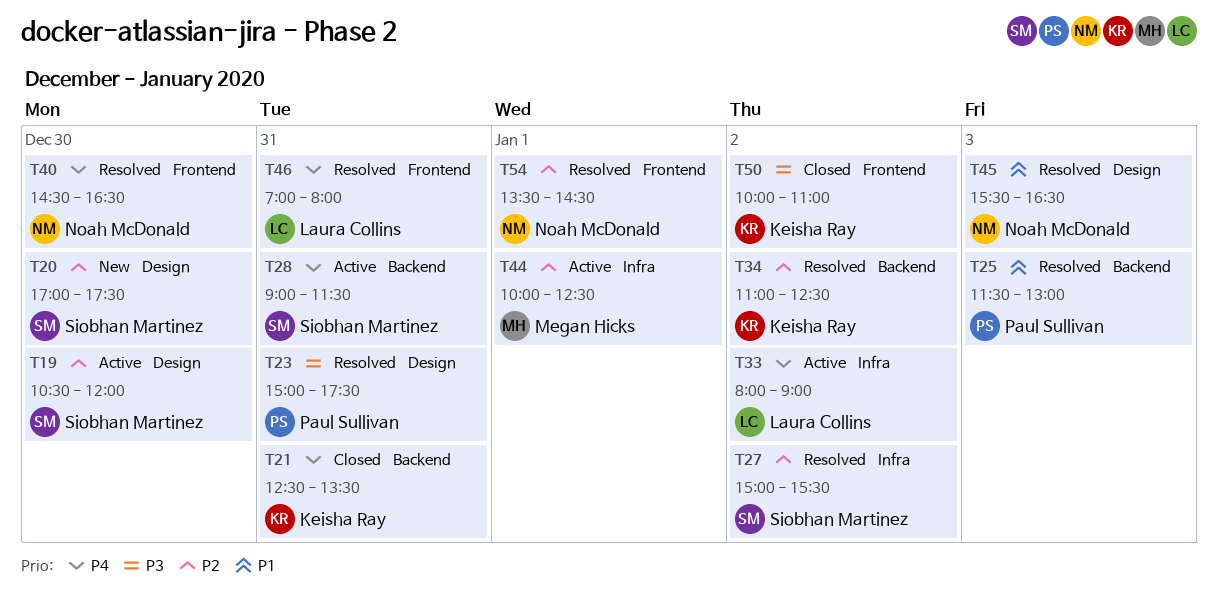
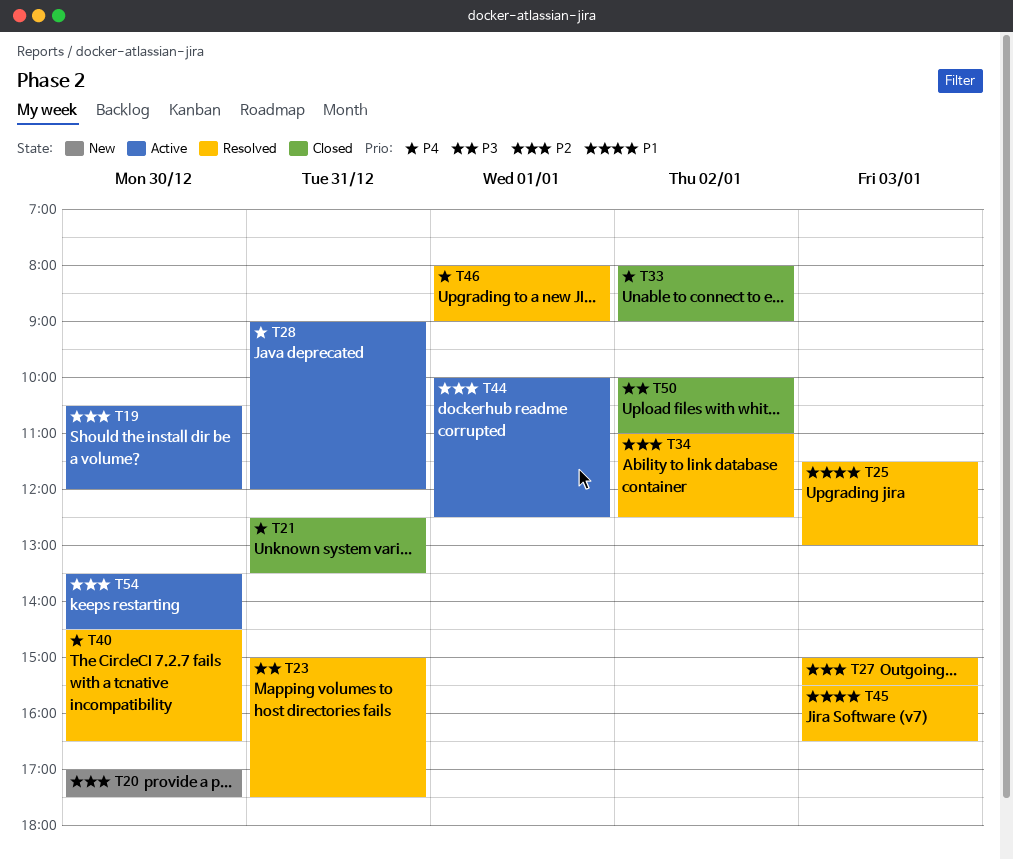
T27, day: Jan 2 -> Jan 3
T28, ends: 11:30 -> 12:00
T33, status: Active -> Closed
T46, day: Dec 31 -> Jan 1
T46, begins: 07:00 -> 08:00
T46, ends: 08:00 -> 09:00
T54, status: Resolved -> Active
T54, day: Jan 1 -> Dec 30

